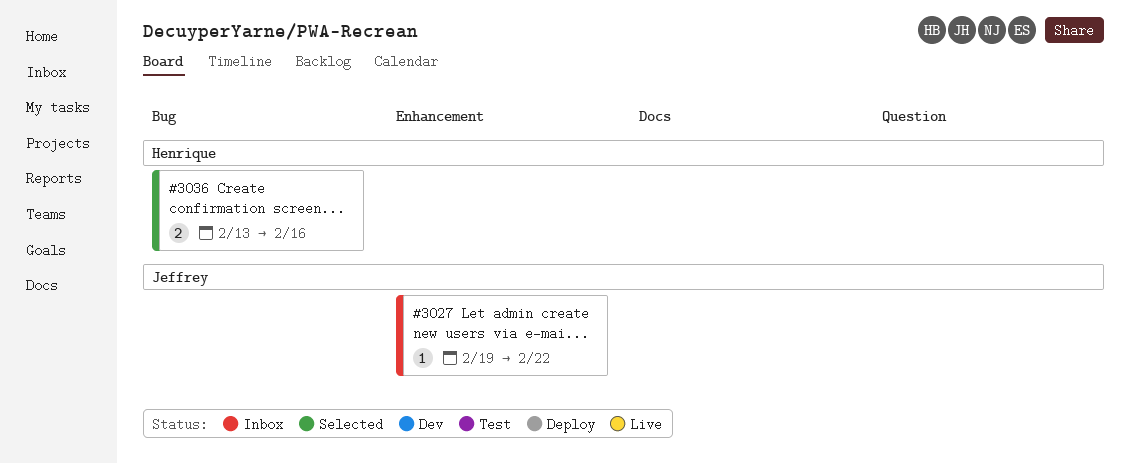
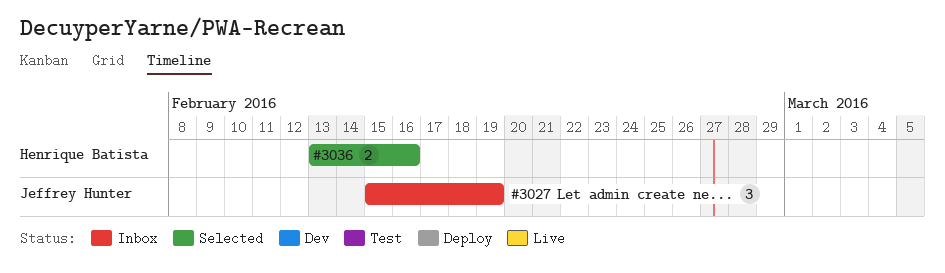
#3027, estimate: 1 -> 3
#3027, start: Feb 19 -> Feb 15
#3027, due: Feb 22 -> Feb 19

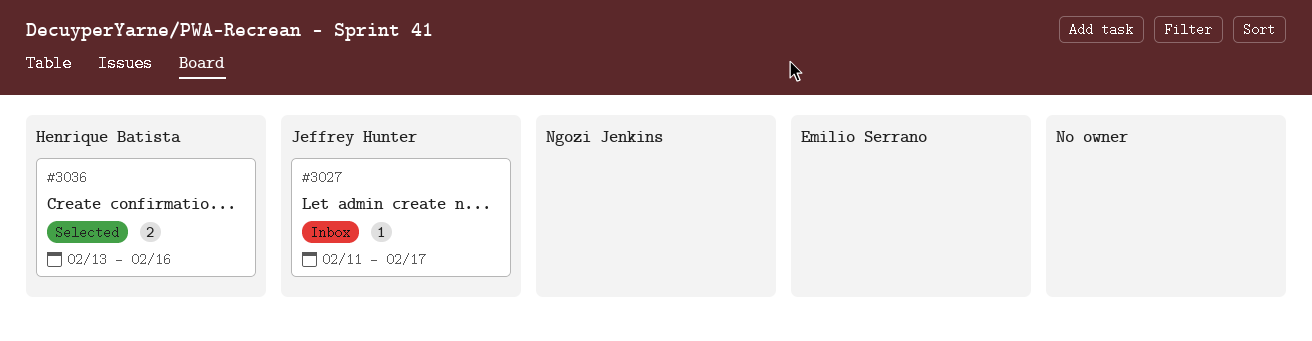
#3027, estimate: 3 -> 1
#3027, start: Feb 15 -> Feb 11
#3027, due: Feb 19 -> Feb 17

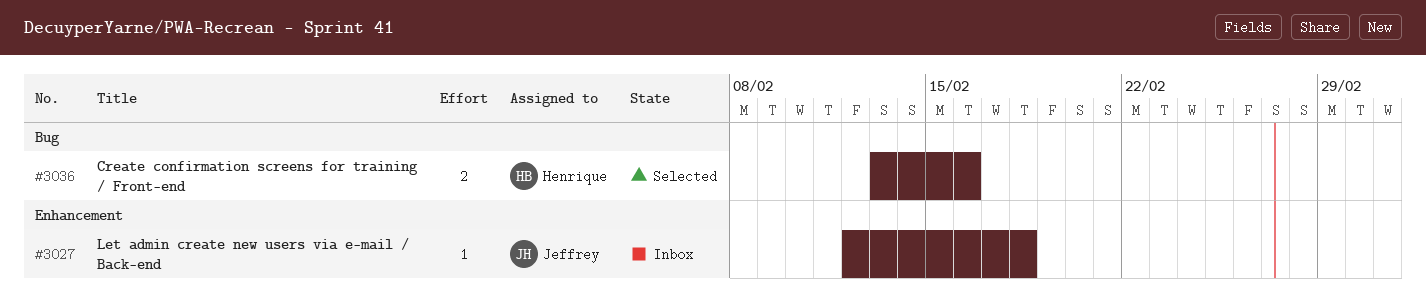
#3027, start: Feb 11 -> Feb 12
#3027, due: Feb 17 -> Feb 18

